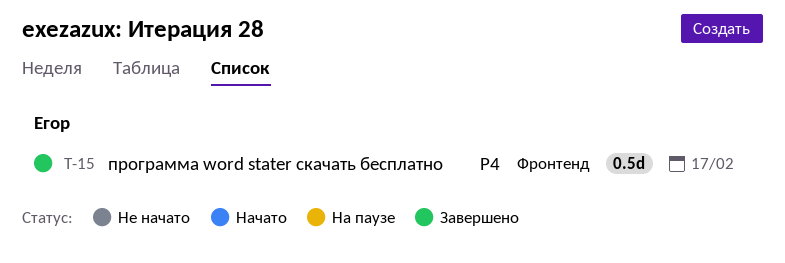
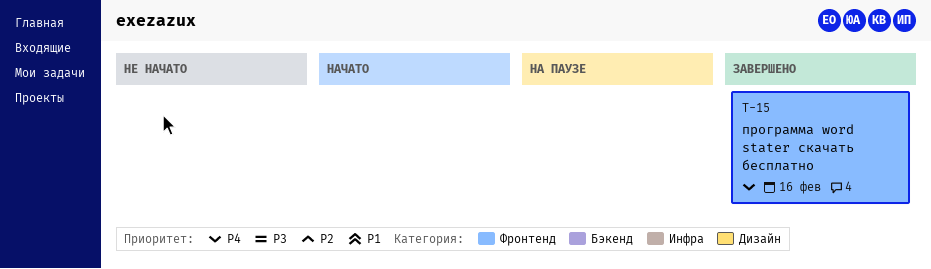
T-15, due: Feb 17 -> Feb 16

